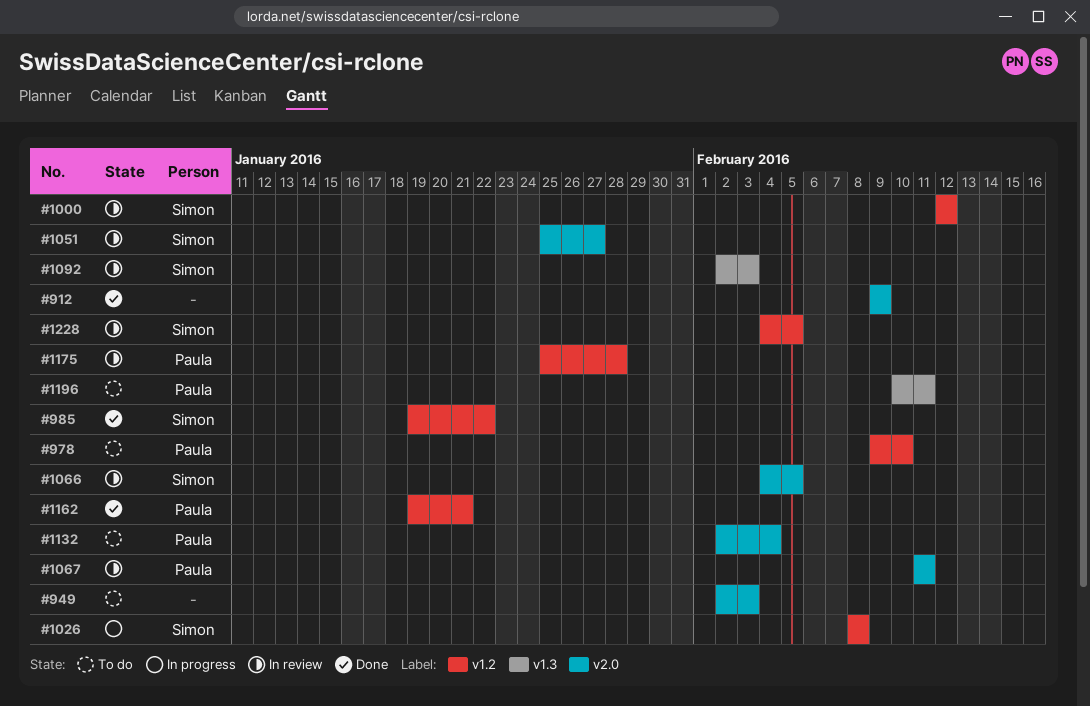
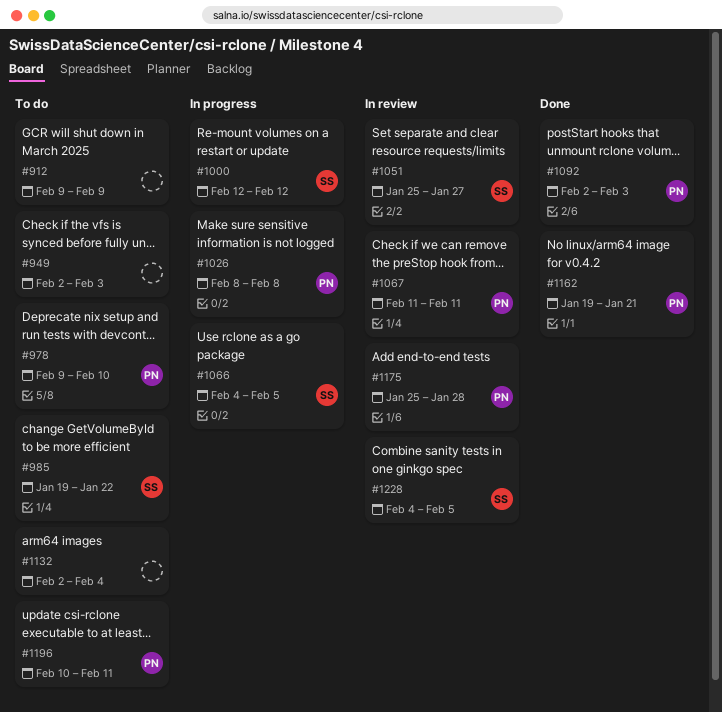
#912, status: Done -> To do
#985, status: Done -> To do
#1000, status: In review -> In progress
#1026, owner: Simon -> Paula
#1066, status: In review -> In progress
#1092, status: In review -> Done
#1092, owner: Simon -> Paula
#1132, owner: Paula -> none

